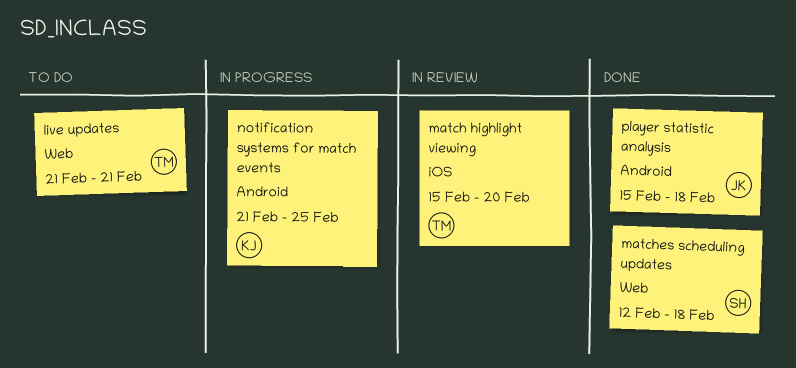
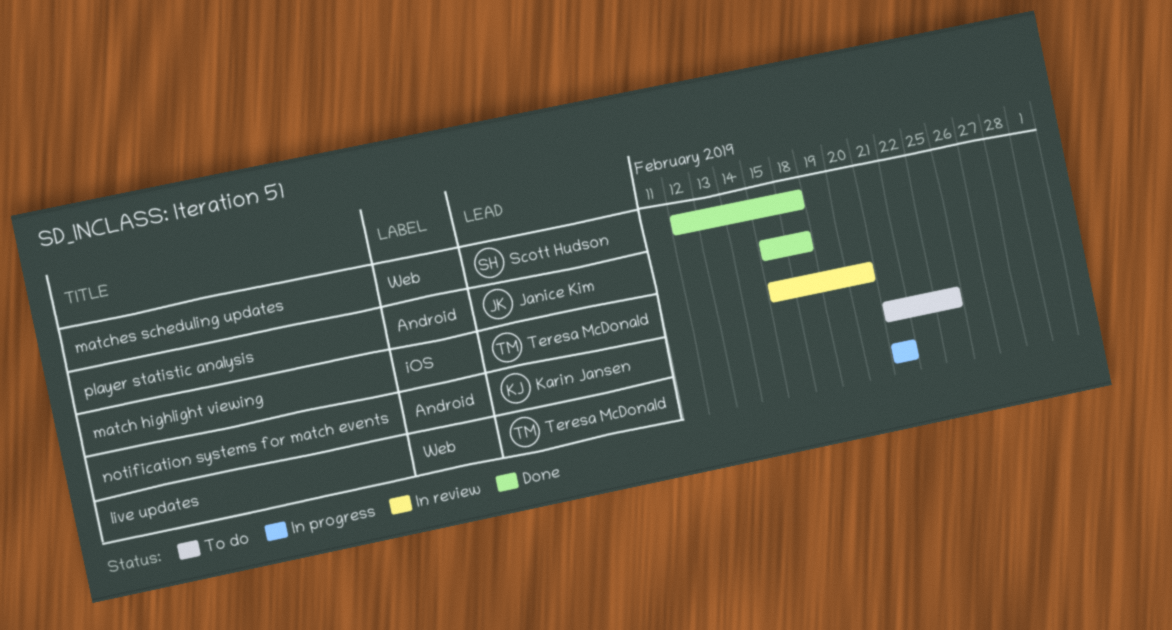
live updates, status: To do -> In progress
notification systems for match events, status: In progress -> To do

